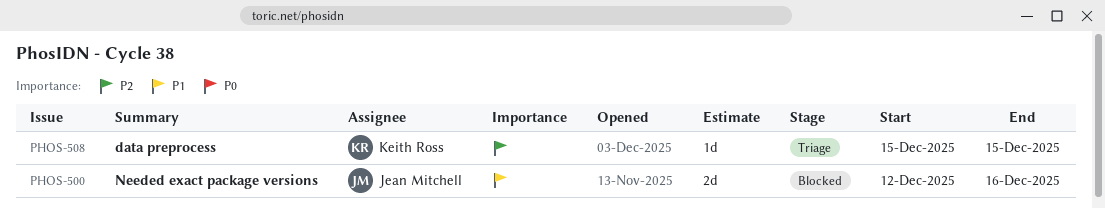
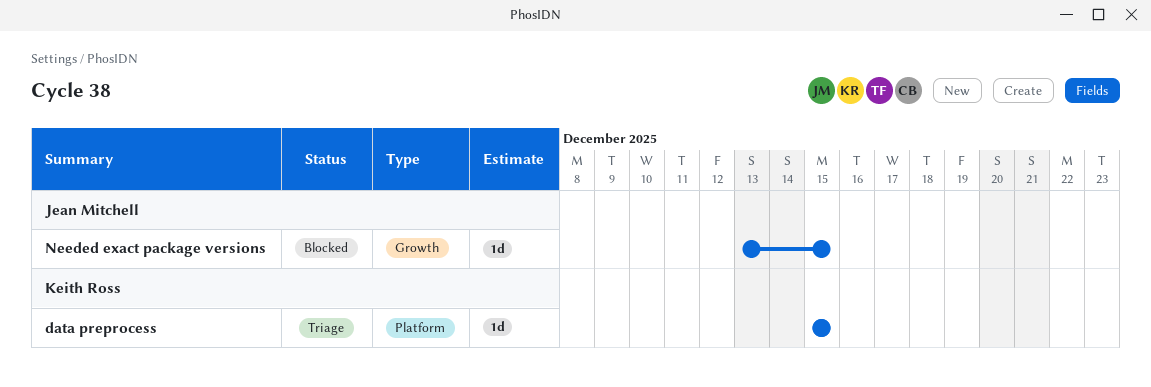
Needed exact package versions, estimate: 2d -> 1d
Needed exact package versions, start: Dec 12 -> Dec 13
Needed exact package versions, due: Dec 16 -> Dec 15

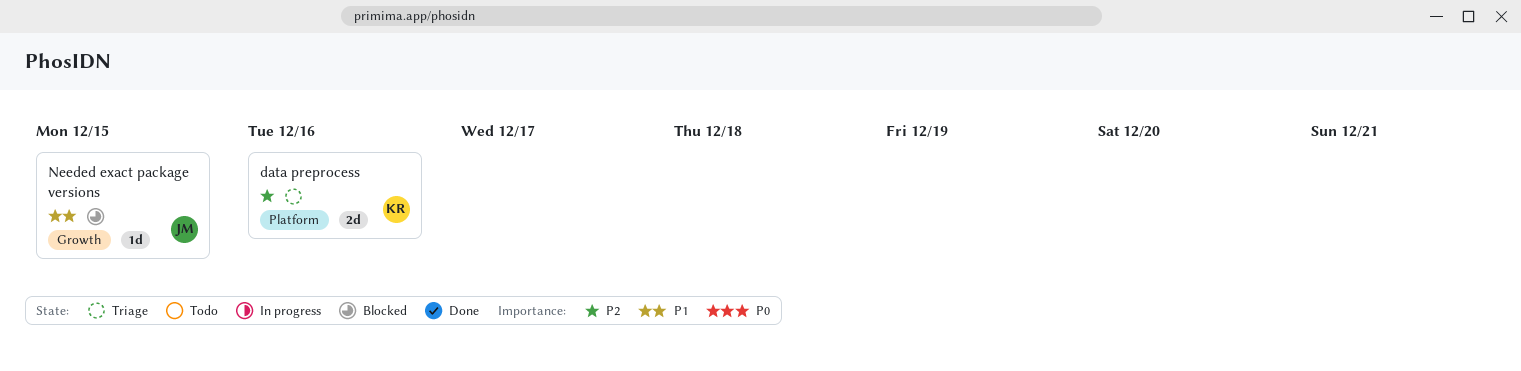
data preprocess, estimate: 1d -> 2d
data preprocess, due: Dec 15 -> Dec 16

